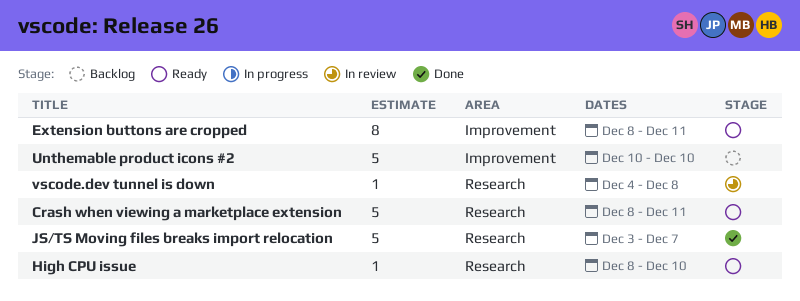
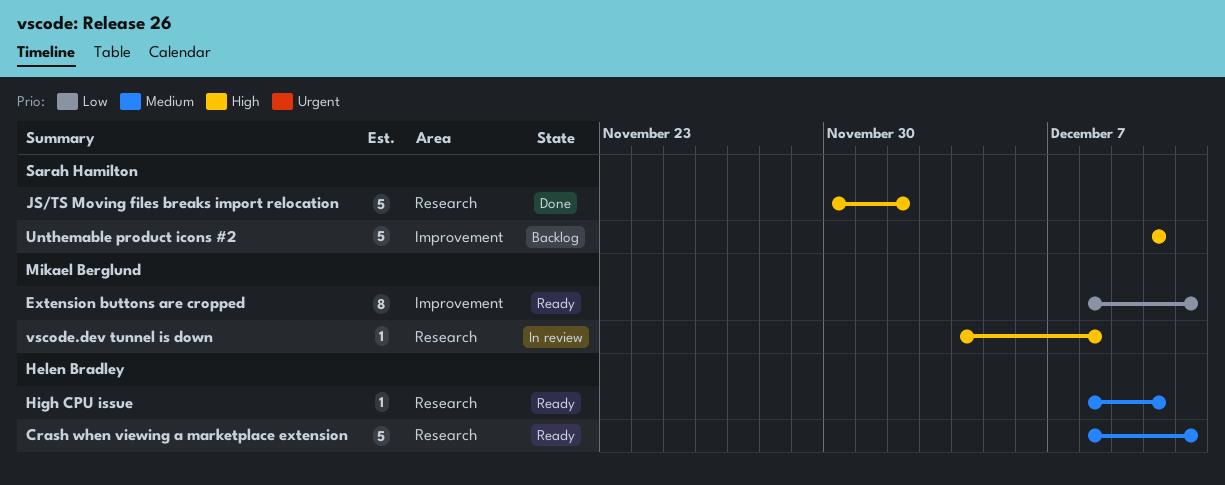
JS/TS Moving files breaks import relocation, start: Dec 3 -> Nov 30
JS/TS Moving files breaks import relocation, due: Dec 7 -> Dec 2

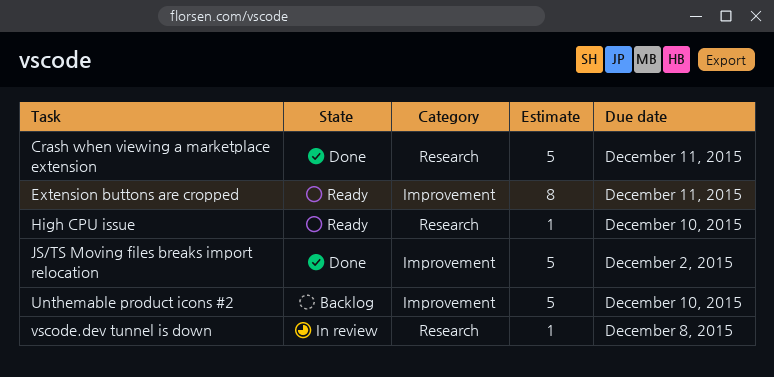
Crash when viewing a marketplace extension, status: Ready -> Done
JS/TS Moving files breaks import relocation, label: Research -> Improvement

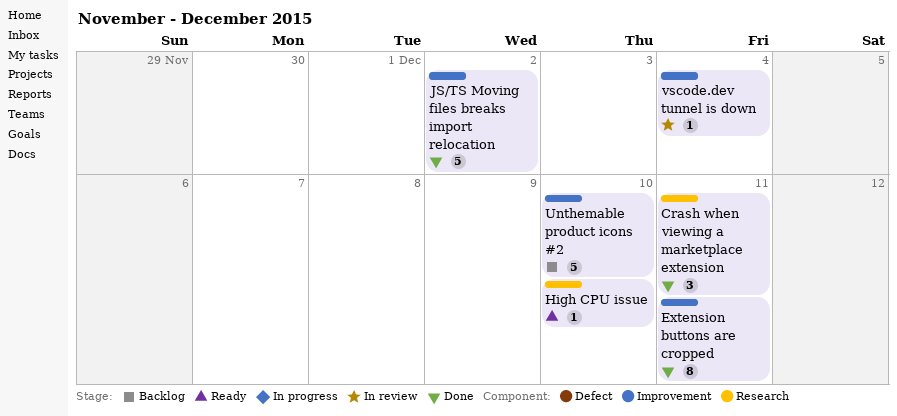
Crash when viewing a marketplace extension, estimate: 5 -> 3
Extension buttons are cropped, status: Ready -> Done
vscode.dev tunnel is down, label: Research -> Improvement
vscode.dev tunnel is down, due: Dec 8 -> Dec 4

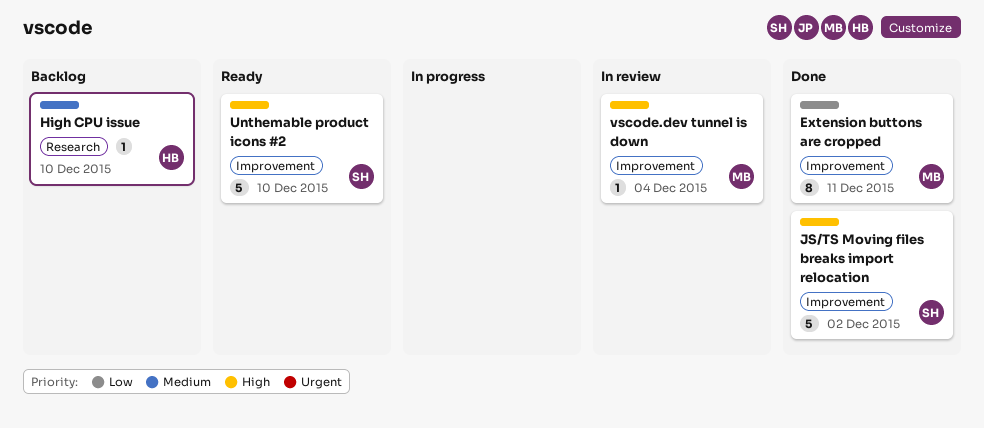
Crash when viewing a marketplace extension: present -> none
High CPU issue, status: Ready -> Backlog
Unthemable product icons #2, status: Backlog -> Ready

